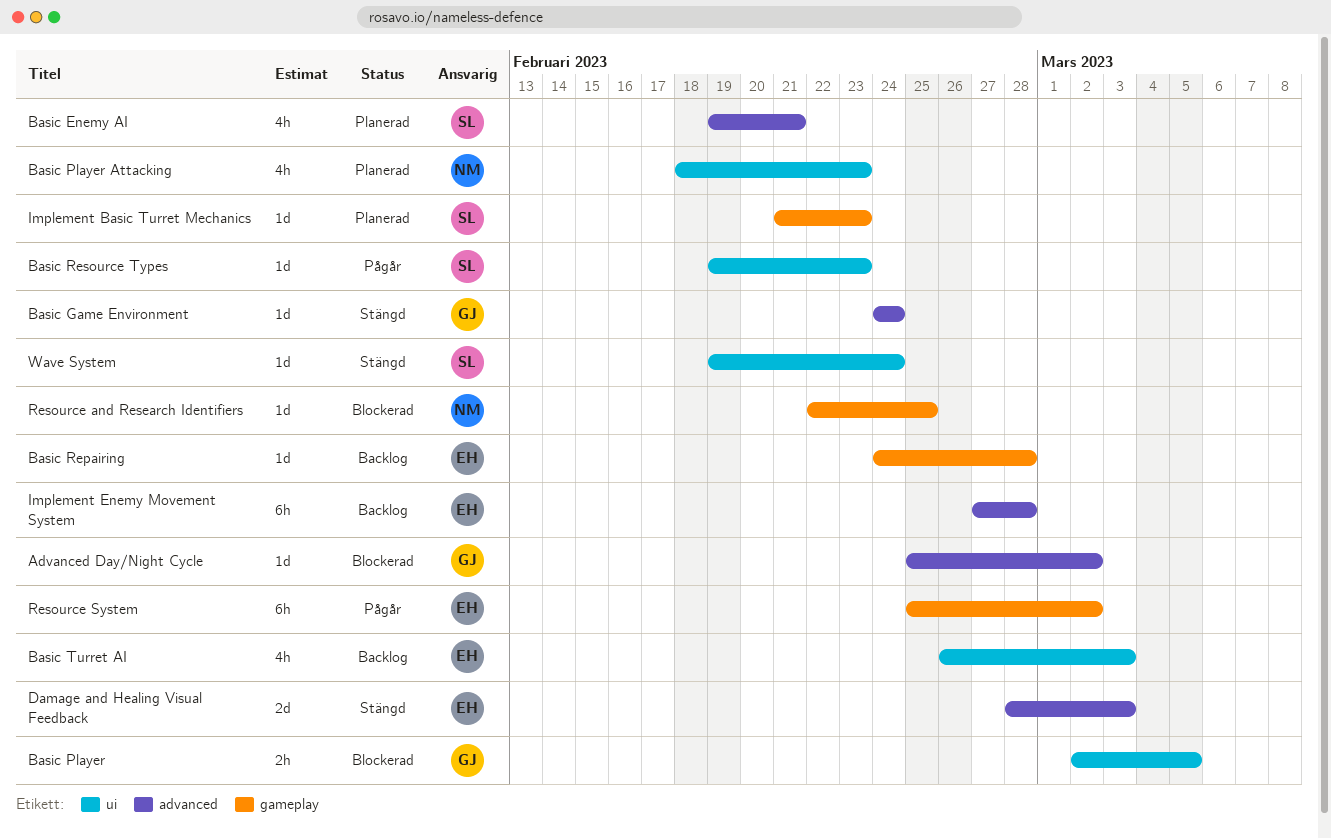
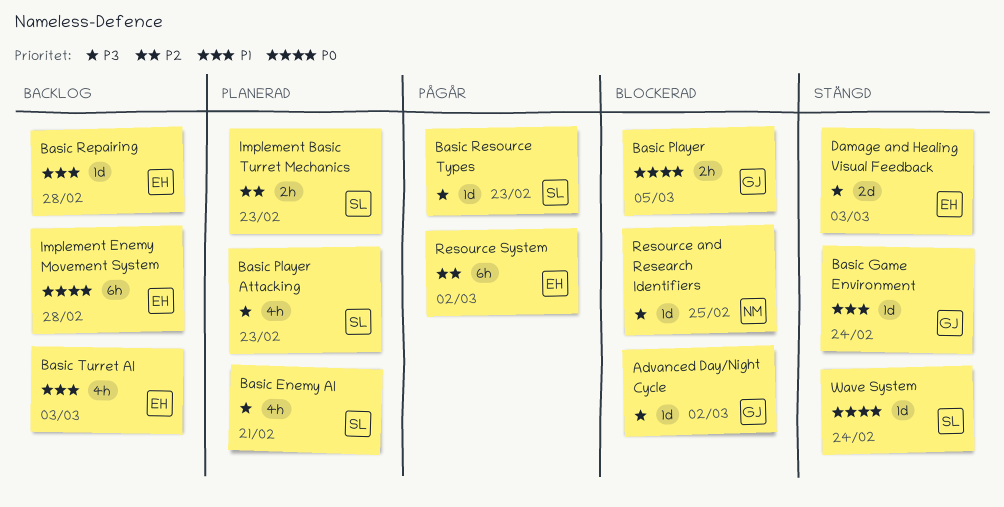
Basic Player Attacking, owner: NM -> SL
Implement Basic Turret Mechanics, estimate: 1d -> 2h

